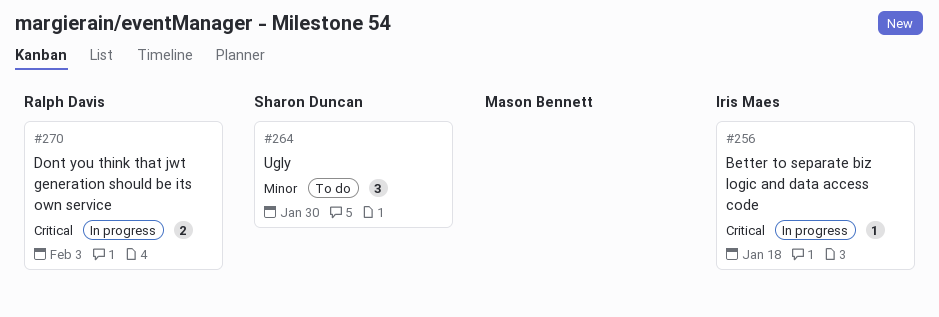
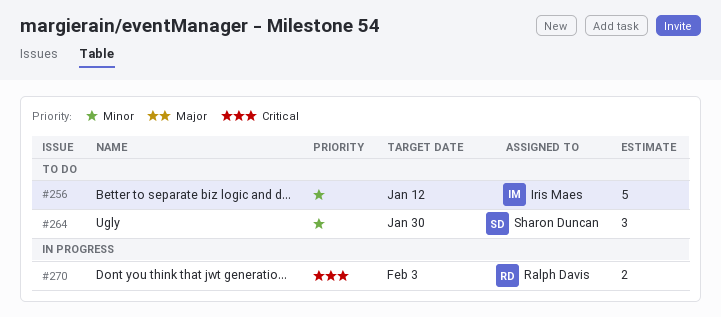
#256, status: In progress -> To do
#256, priority: Critical -> Minor
#256, estimate: 1 -> 5
#256, due: Jan 18 -> Jan 12

